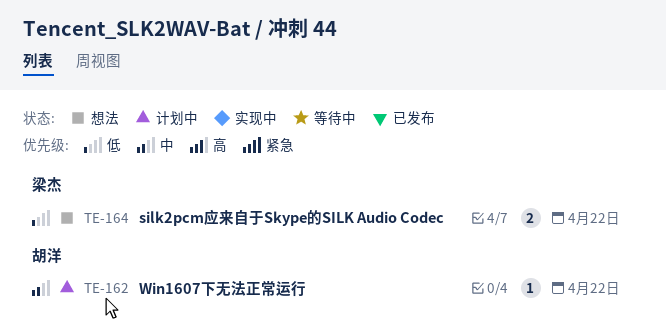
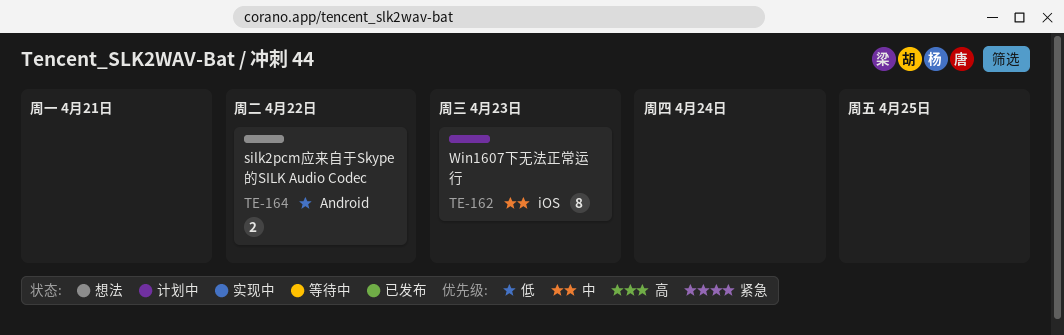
TE-162, estimate: 1 -> 8
TE-162, due: Apr 22 -> Apr 23

